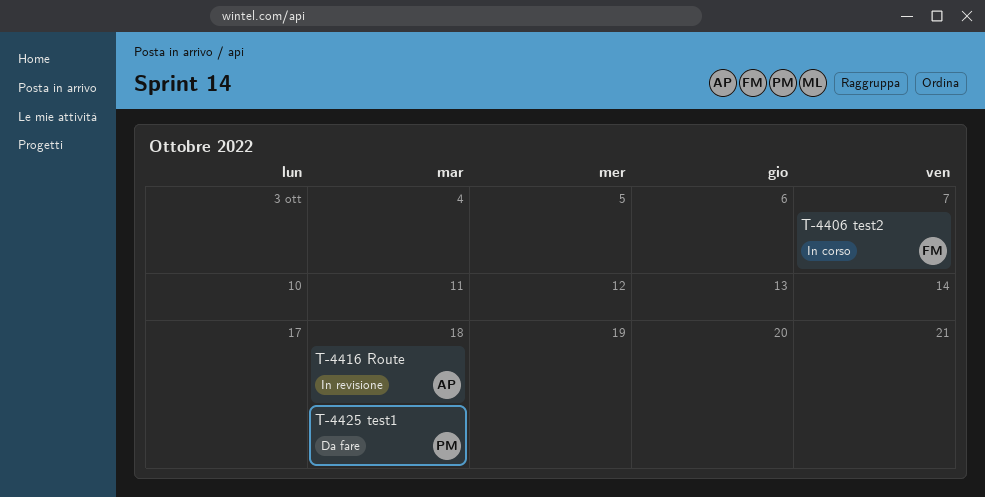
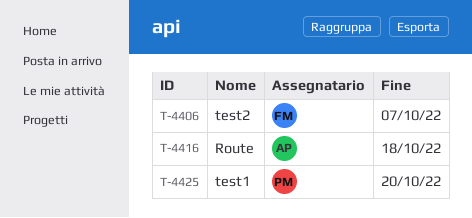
T-4425, due: Oct 18 -> Oct 20

